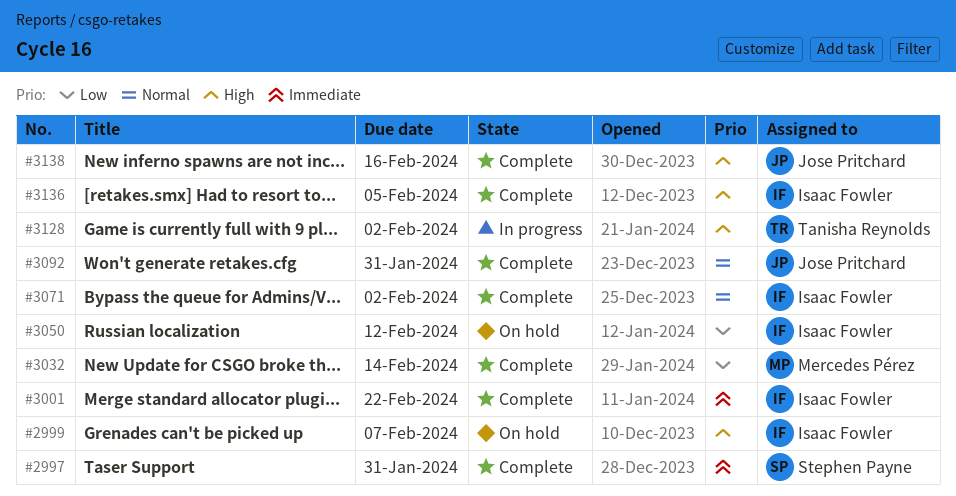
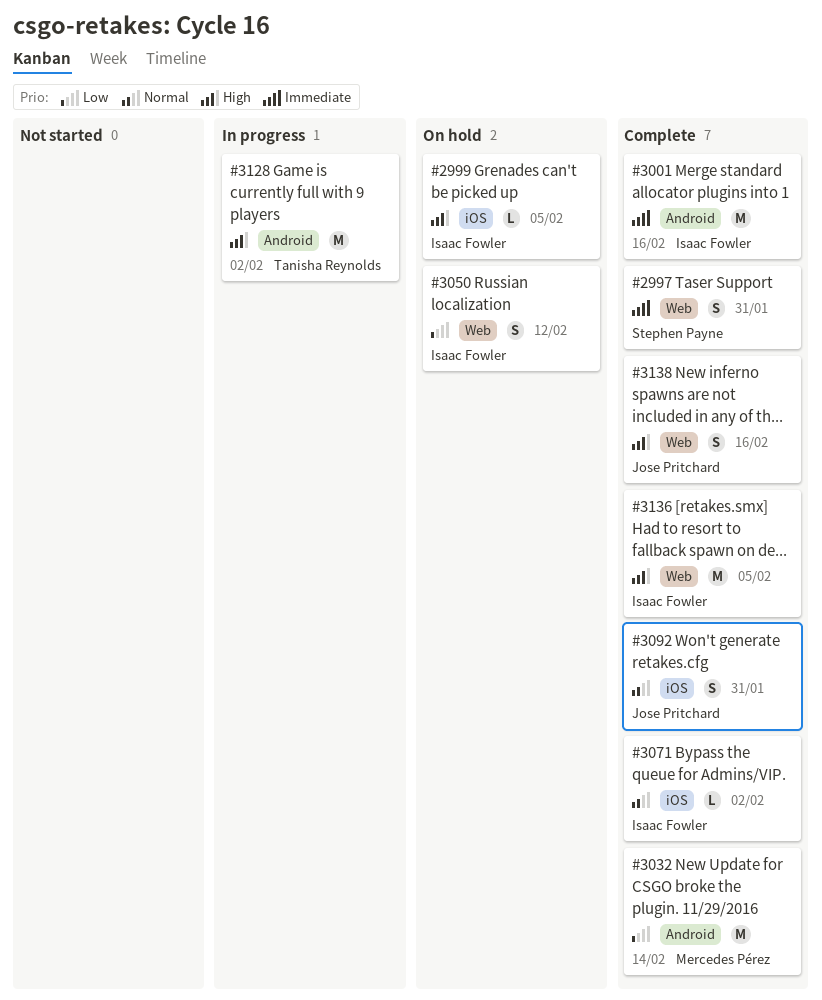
#2999, due: Feb 7 -> Feb 5
#3001, due: Feb 22 -> Feb 16

